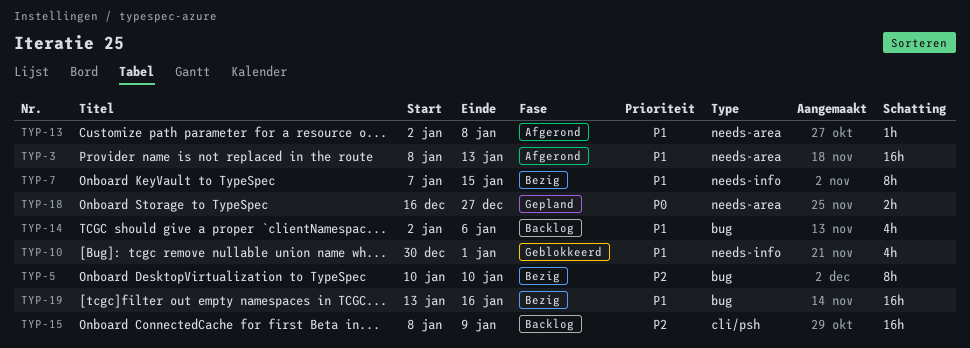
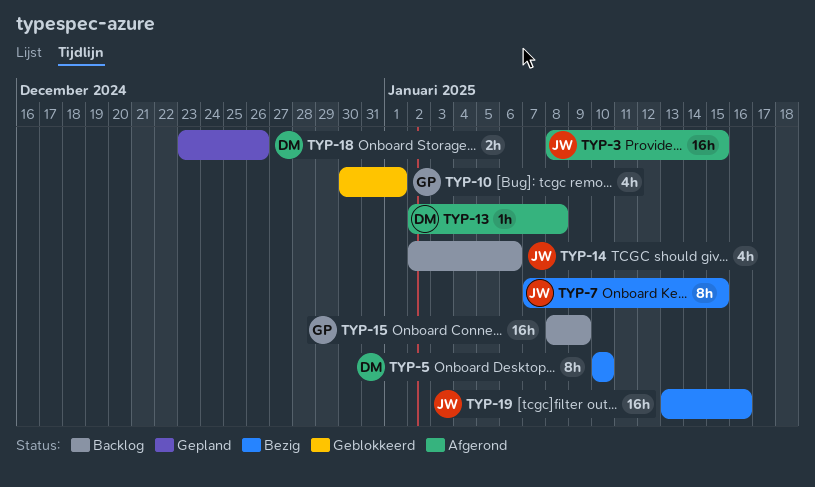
TYP-3, due: Jan 13 -> Jan 15
TYP-18, start: Dec 16 -> Dec 23
TYP-18, due: Dec 27 -> Dec 26

